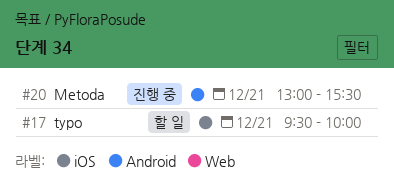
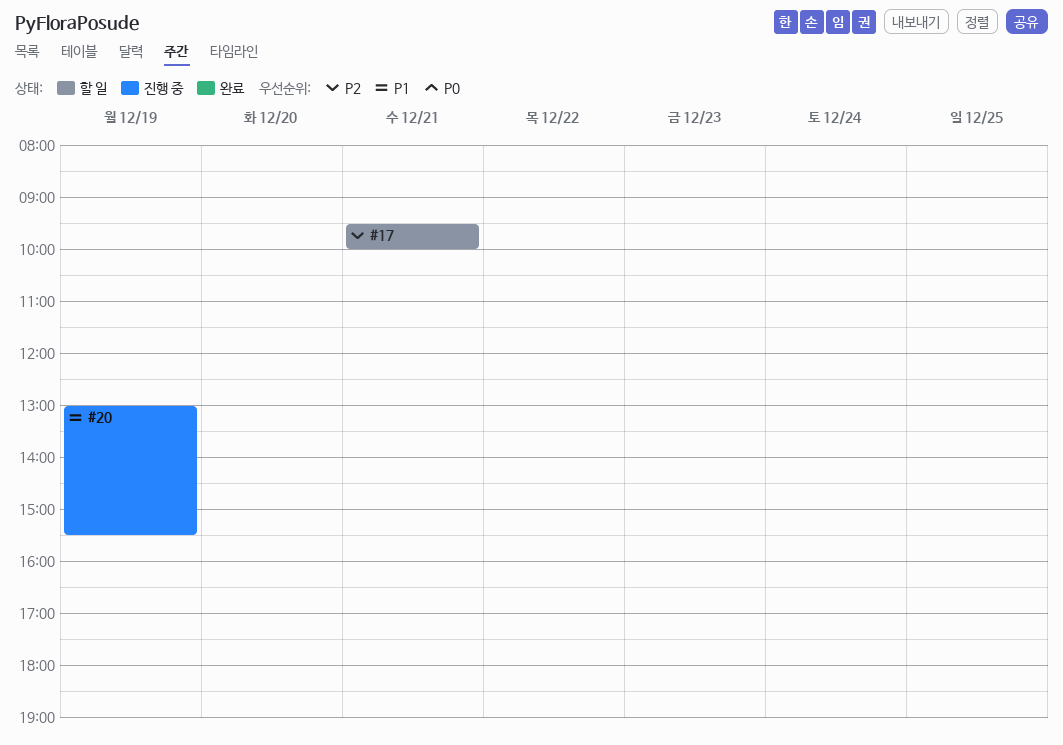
#20, day: Dec 21 -> Dec 19

